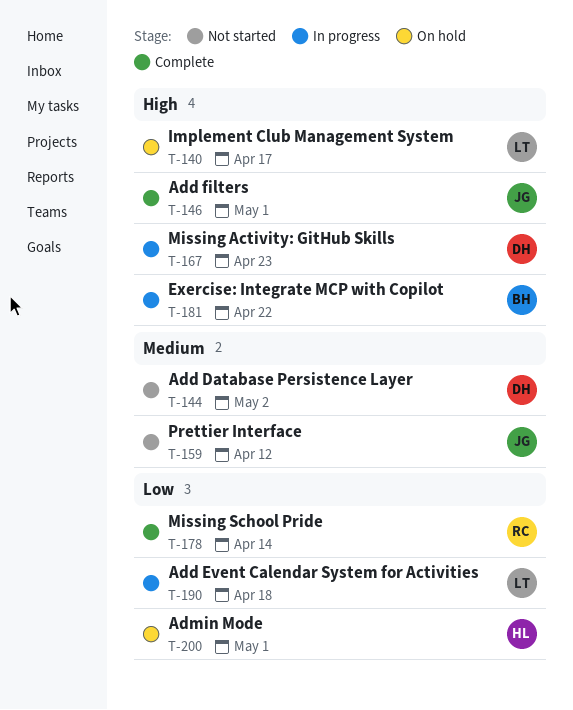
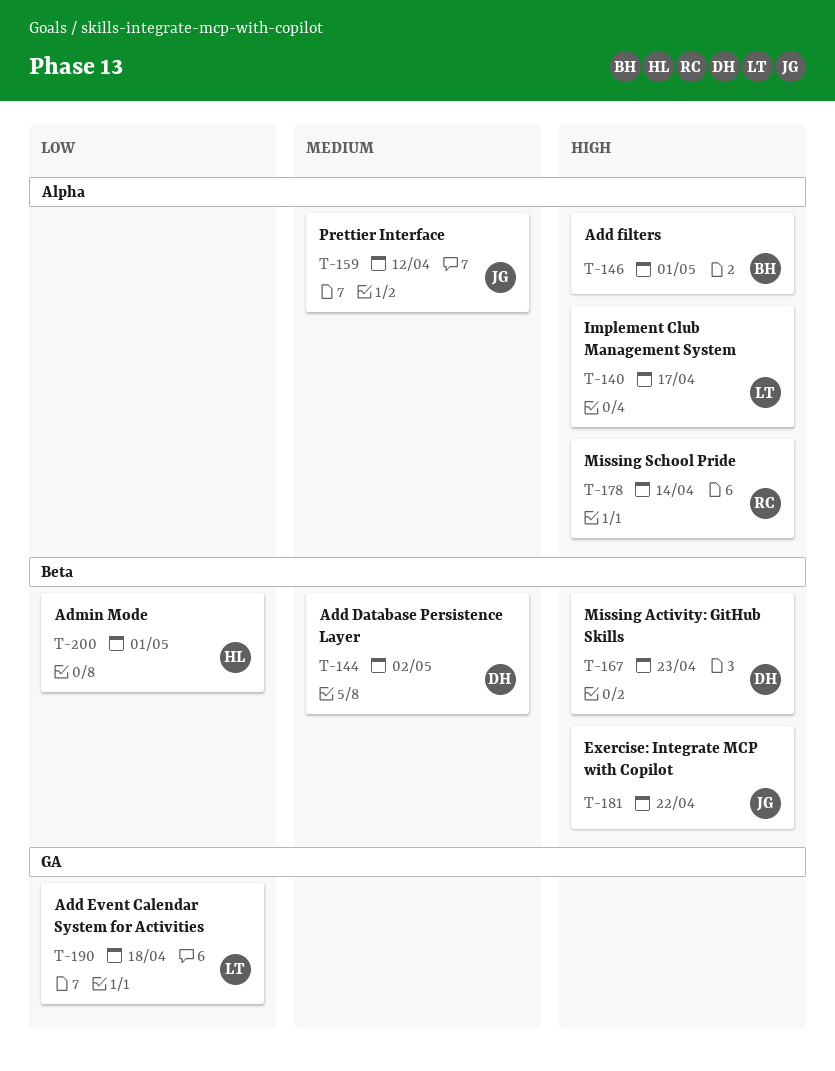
T-146, owner: JG -> BH
T-178, priority: Low -> High
T-181, owner: BH -> JG

